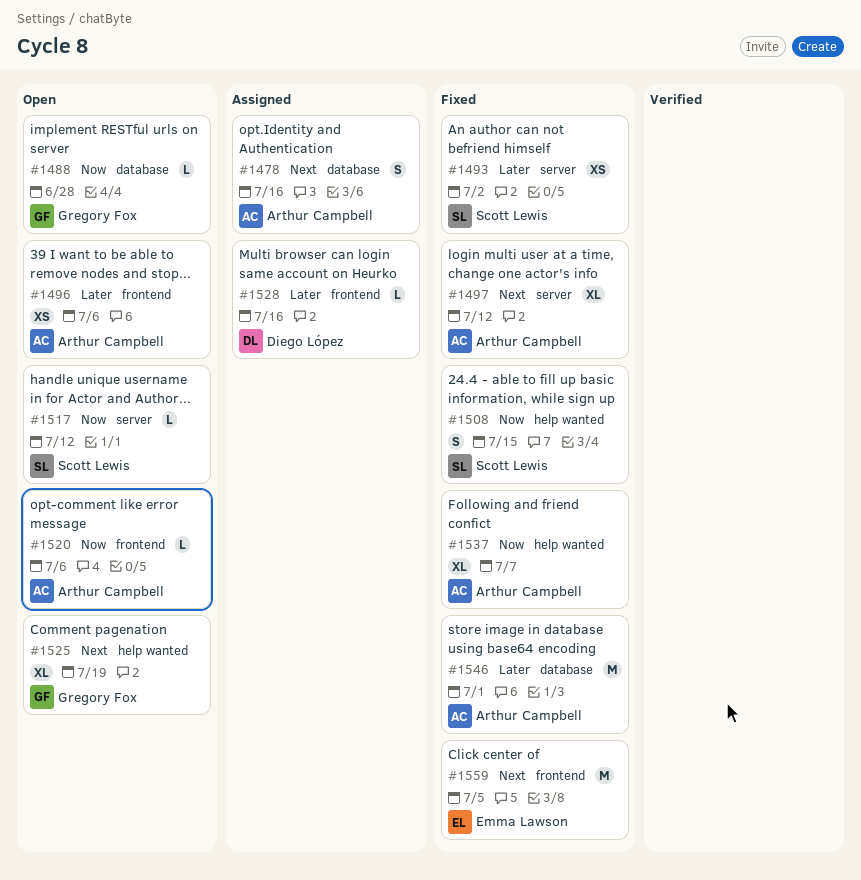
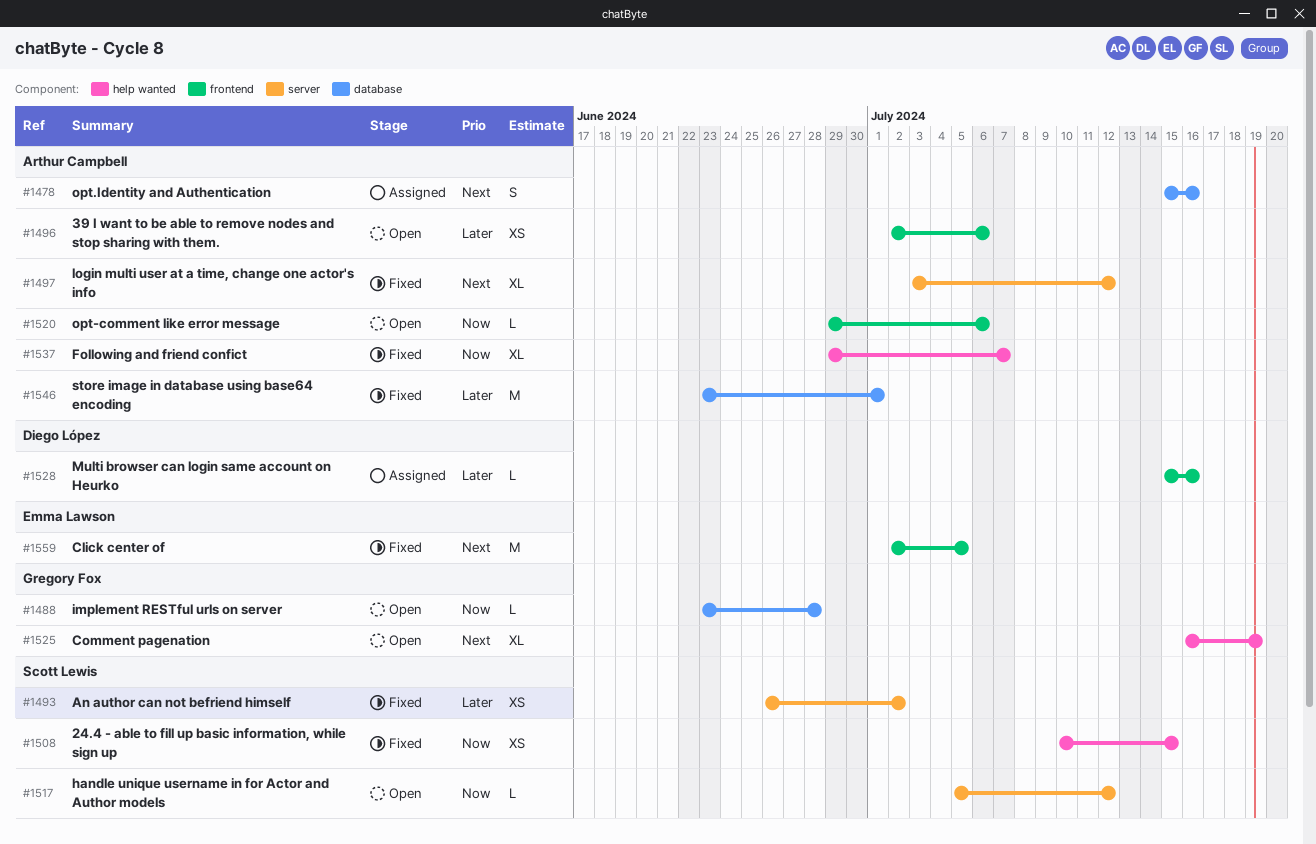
#1508, estimate: S -> XS

